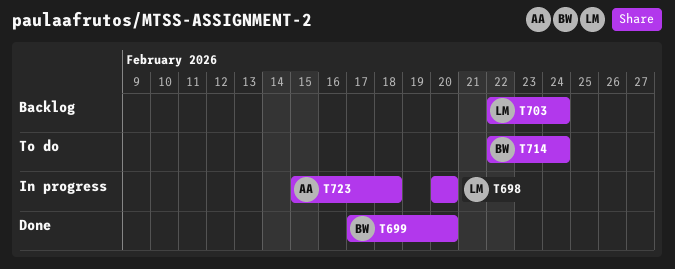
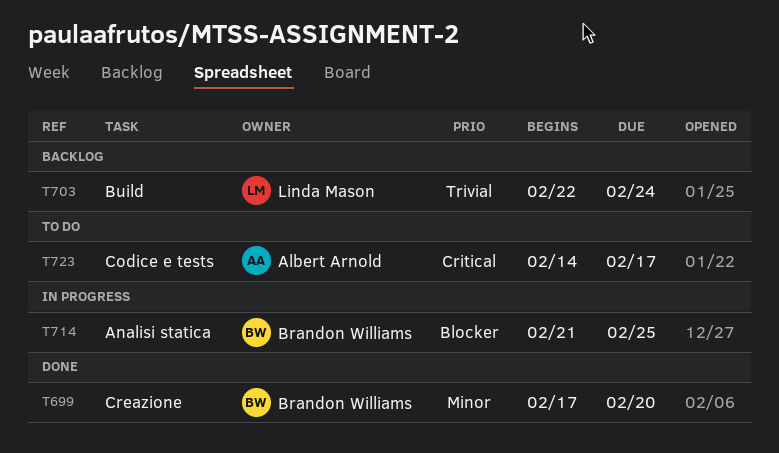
T698: present -> none
T714, status: To do -> In progress
T714, start: Feb 22 -> Feb 21
T714, due: Feb 24 -> Feb 25
T723, status: In progress -> To do
T723, start: Feb 15 -> Feb 14
T723, due: Feb 18 -> Feb 17

